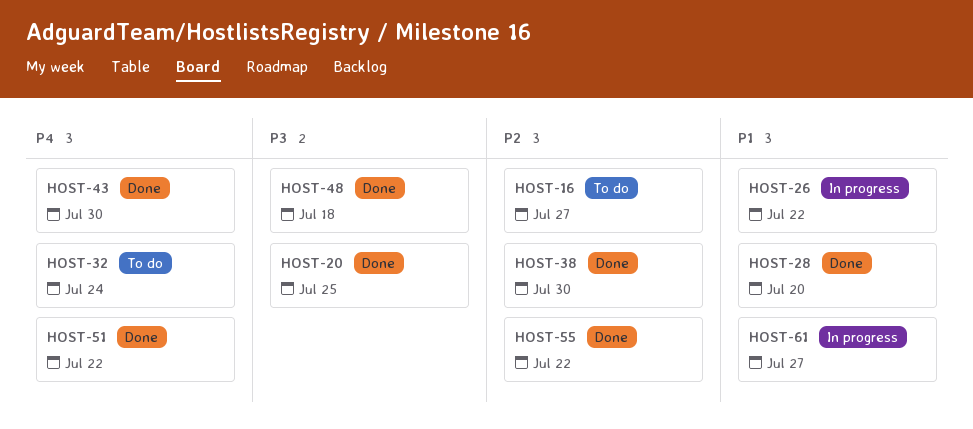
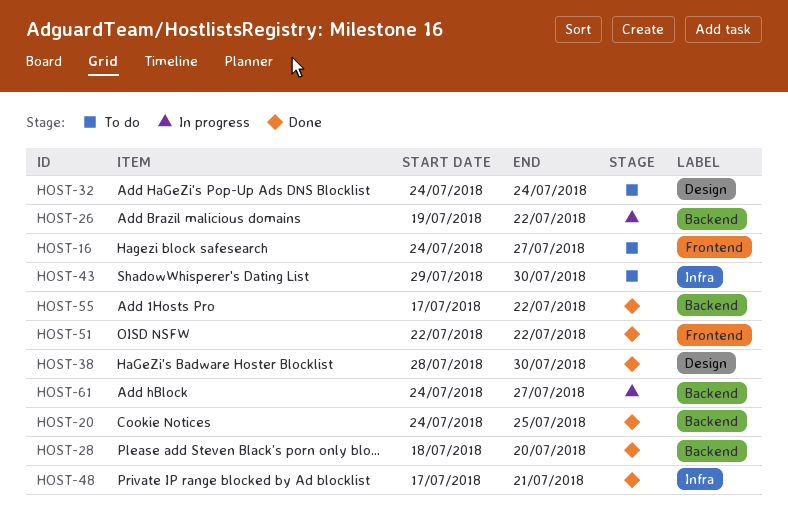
HOST-43, status: Done -> To do
HOST-48, due: Jul 18 -> Jul 21

